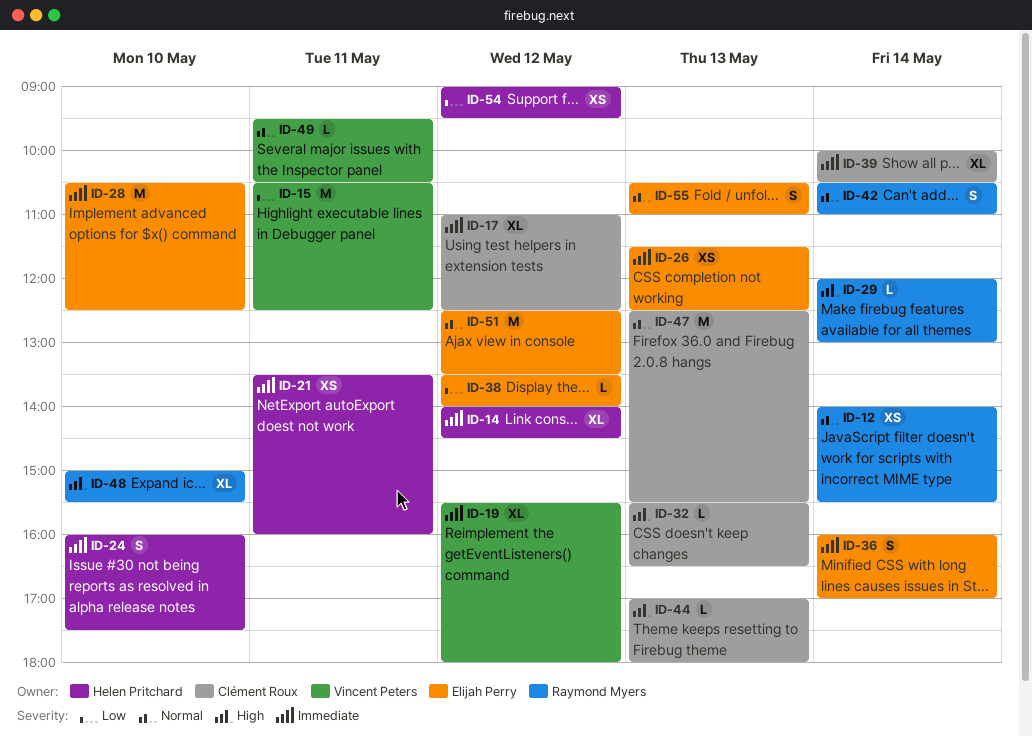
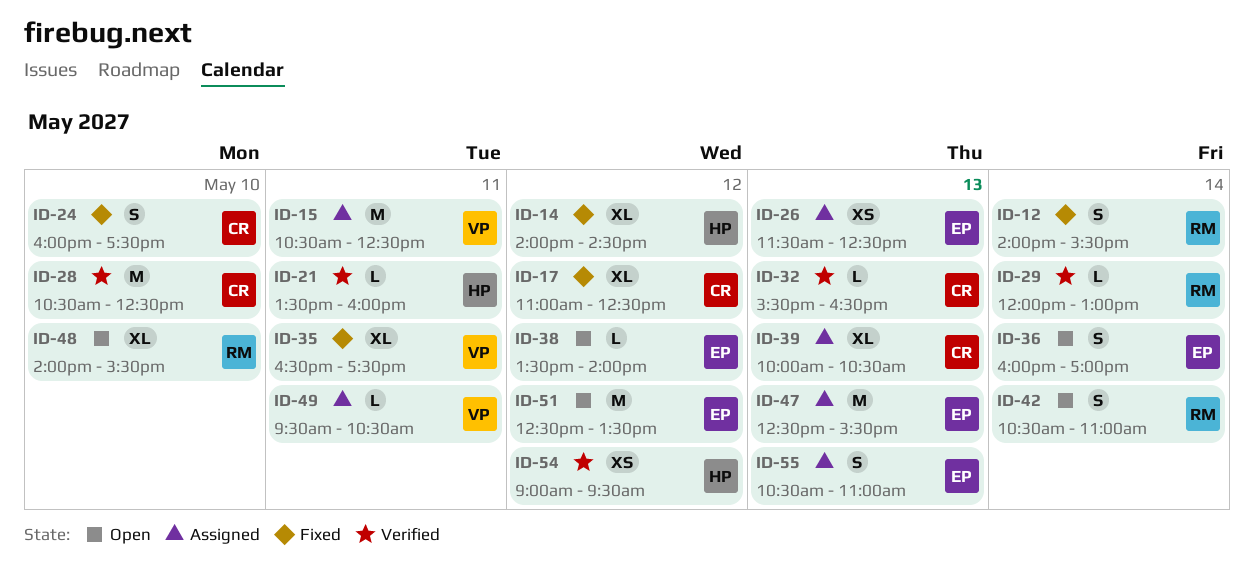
ID-12, estimate: XS -> S
ID-19: present -> none
ID-21, estimate: XS -> L
ID-24, owner: Helen Pritchard -> Clément Roux
ID-28, owner: Elijah Perry -> Clément Roux
ID-35: none -> present
ID-39, day: May 14 -> May 13
ID-44: present -> none
ID-47, owner: Clément Roux -> Elijah Perry
ID-48, begins: 15:00 -> 14:00

